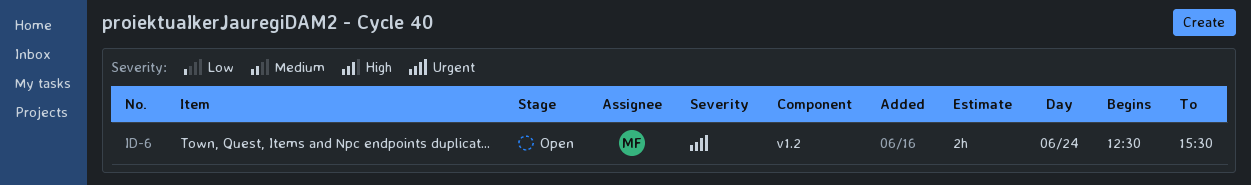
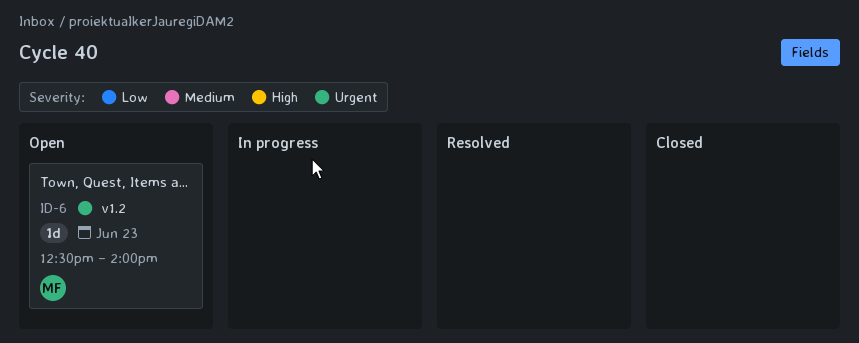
ID-6, estimate: 2h -> 1d
ID-6, day: Jun 24 -> Jun 23
ID-6, ends: 15:30 -> 14:00

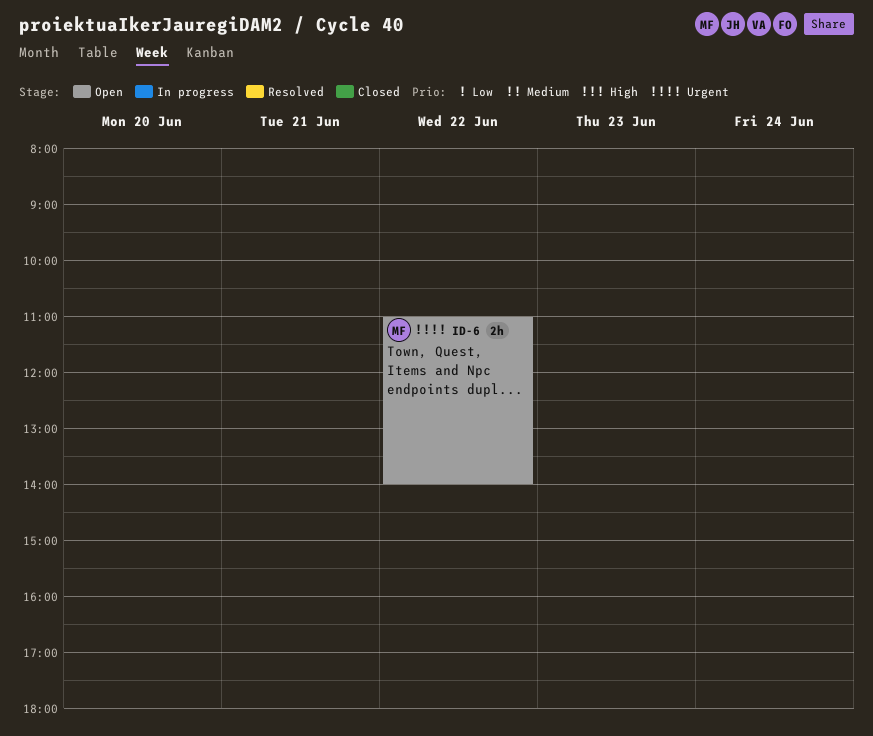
ID-6, estimate: 1d -> 2h
ID-6, day: Jun 23 -> Jun 22
ID-6, begins: 12:30 -> 11:00

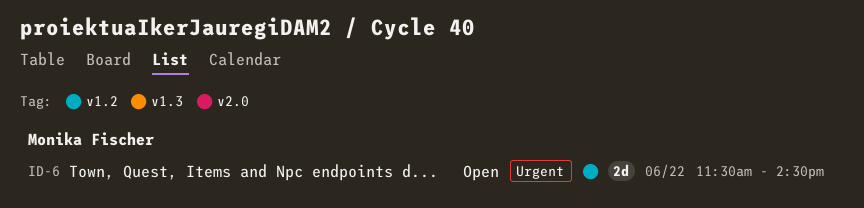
ID-6, estimate: 2h -> 2d
ID-6, begins: 11:00 -> 11:30
ID-6, ends: 14:00 -> 14:30

